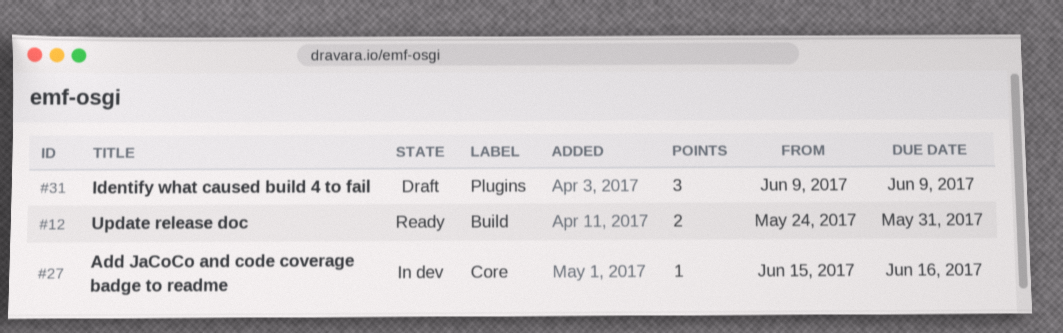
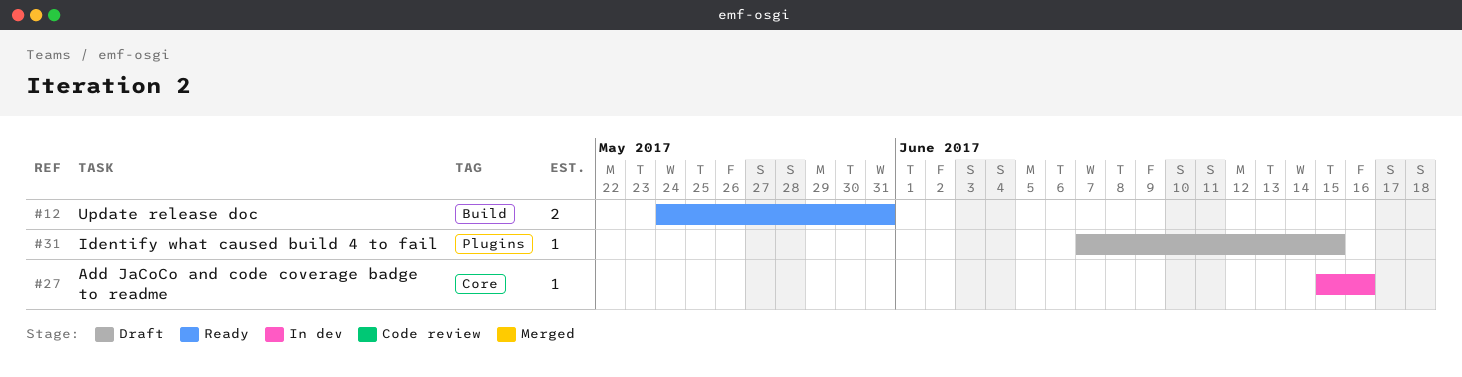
#31, estimate: 3 -> 1
#31, start: Jun 9 -> Jun 7
#31, due: Jun 9 -> Jun 15

